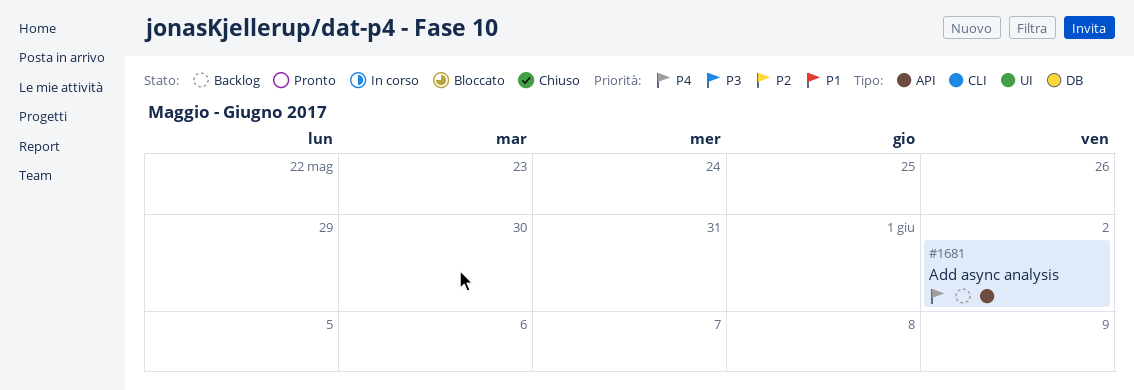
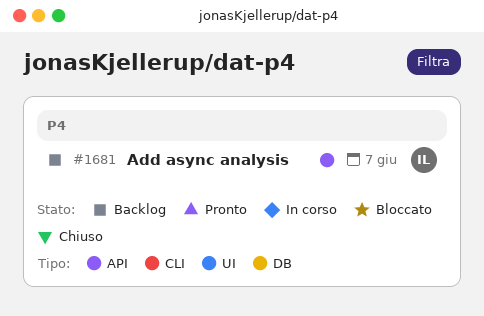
#1681, due: Jun 2 -> Jun 7

